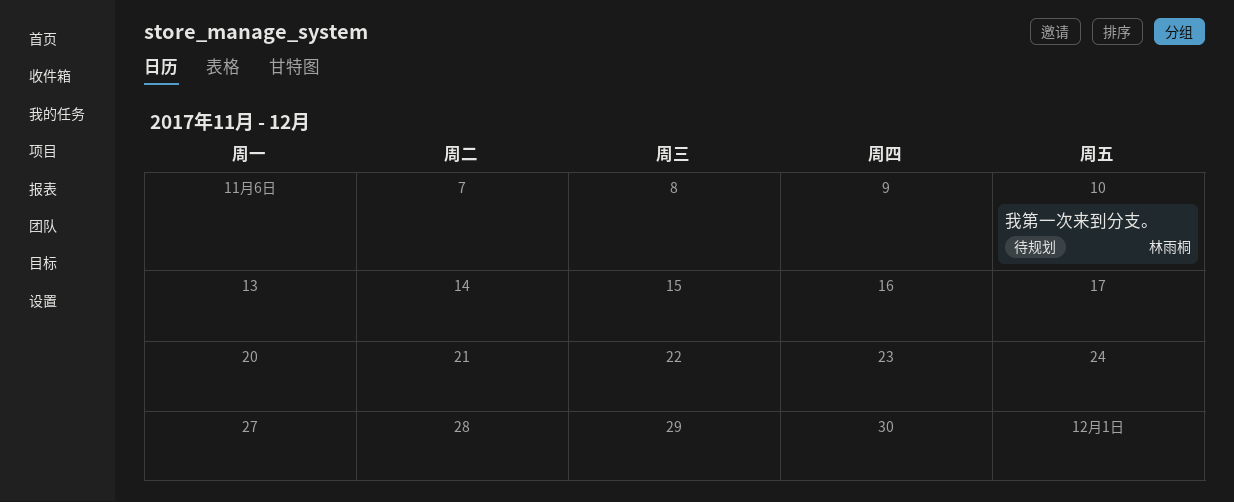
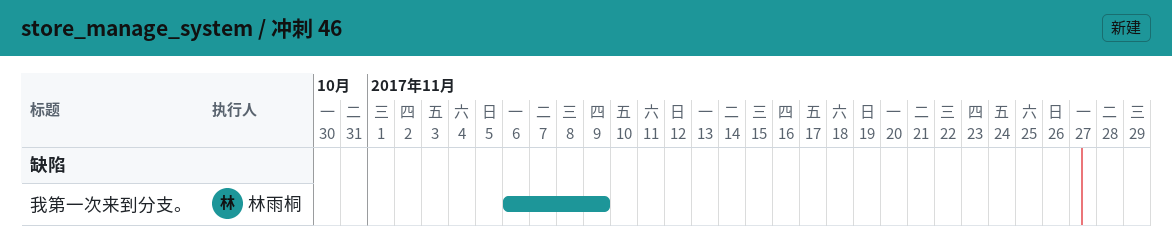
我第一次来到分支。, due: Nov 10 -> Nov 9

